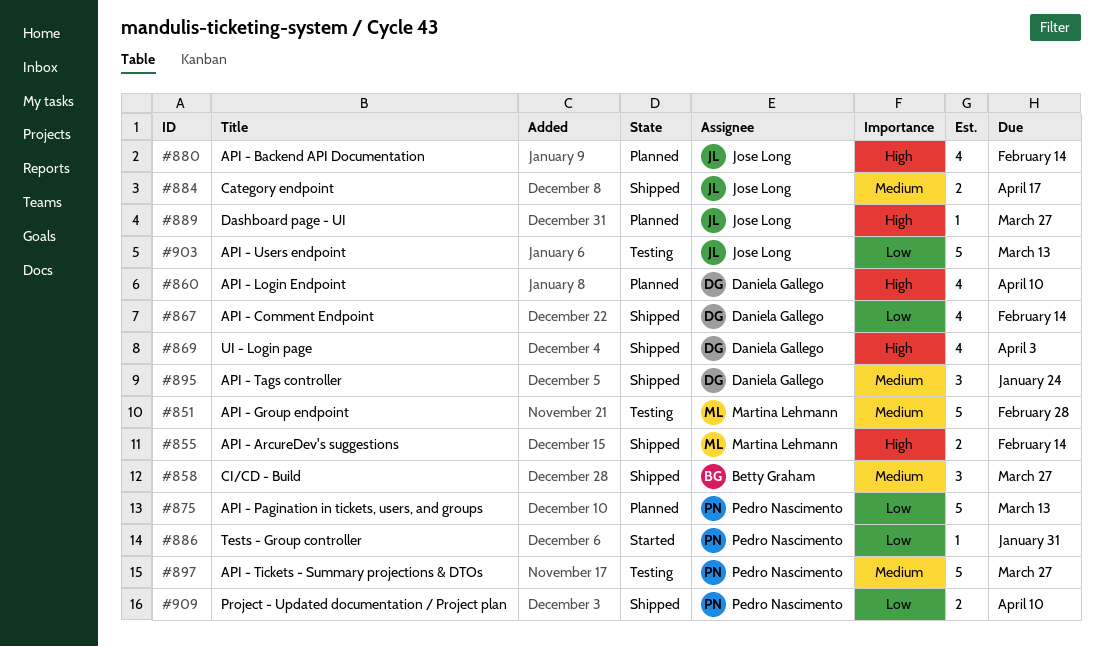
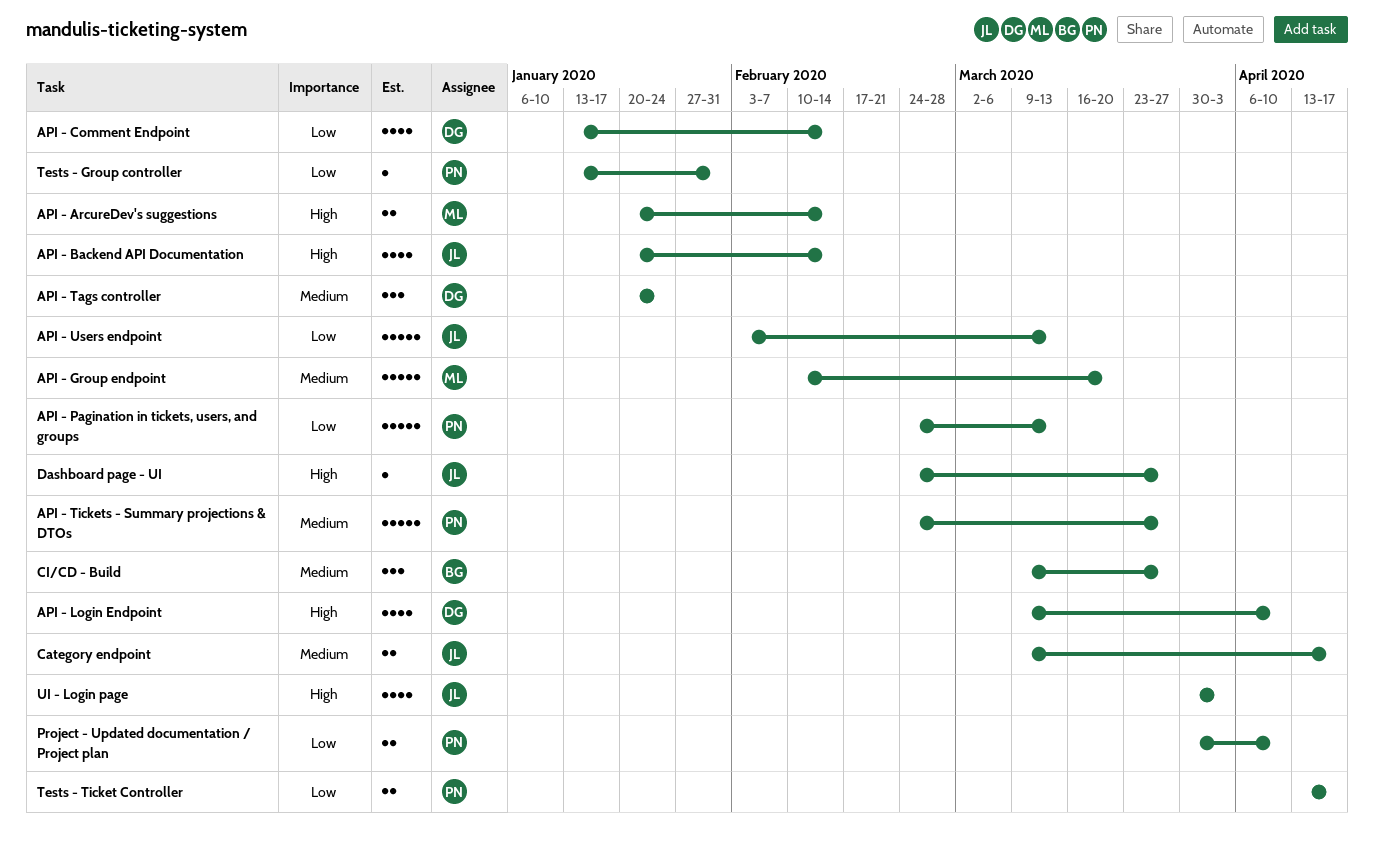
API - Group endpoint, due: Feb 28 -> Mar 20
Tests - Ticket Controller: none -> present
UI - Login page, owner: Daniela Gallego -> Jose Long

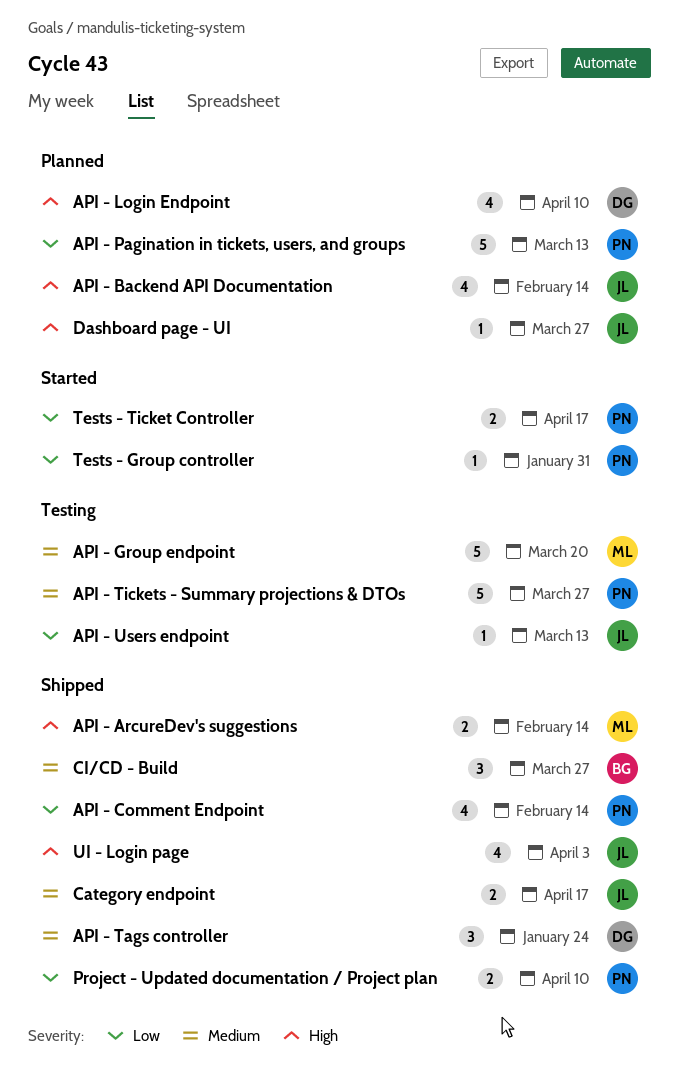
API - Comment Endpoint, owner: DG -> PN
API - Users endpoint, estimate: 5 -> 1

